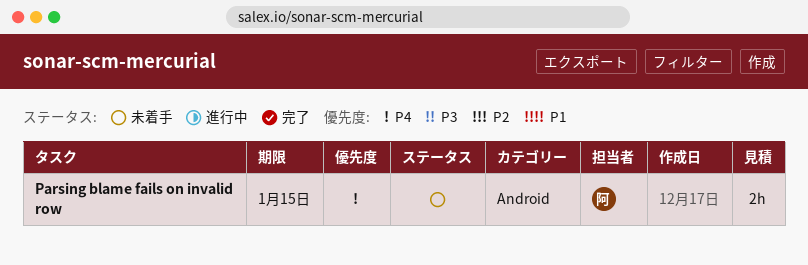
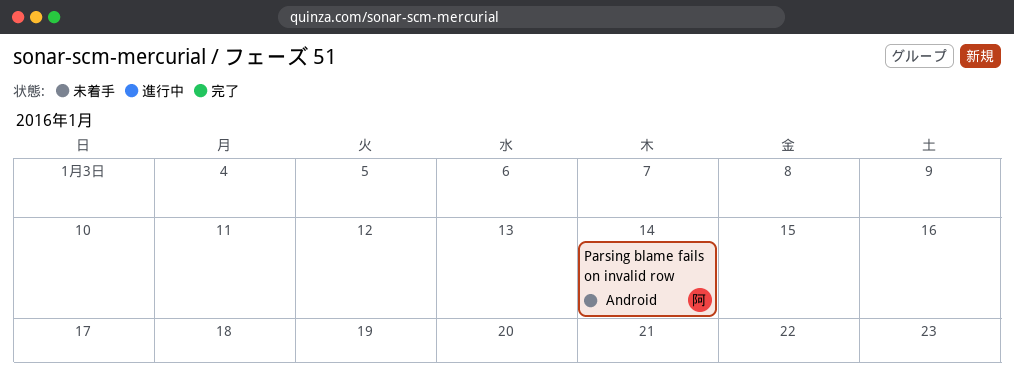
Parsing blame fails on invalid row, due: Jan 15 -> Jan 14

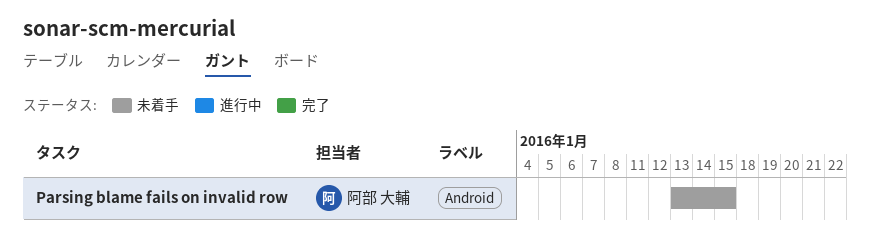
Parsing blame fails on invalid row, due: Jan 14 -> Jan 15

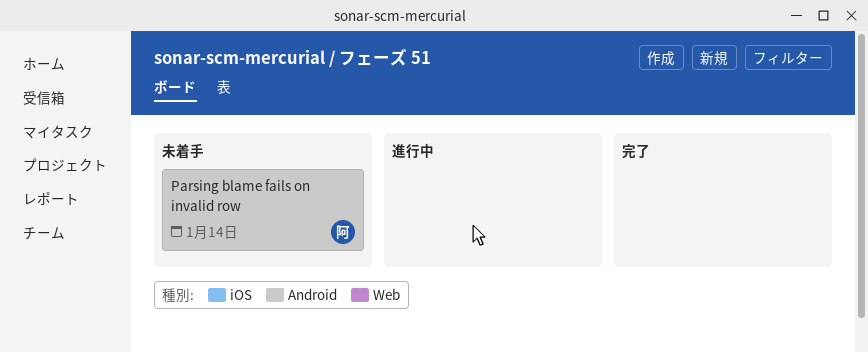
Parsing blame fails on invalid row, due: Jan 15 -> Jan 14

